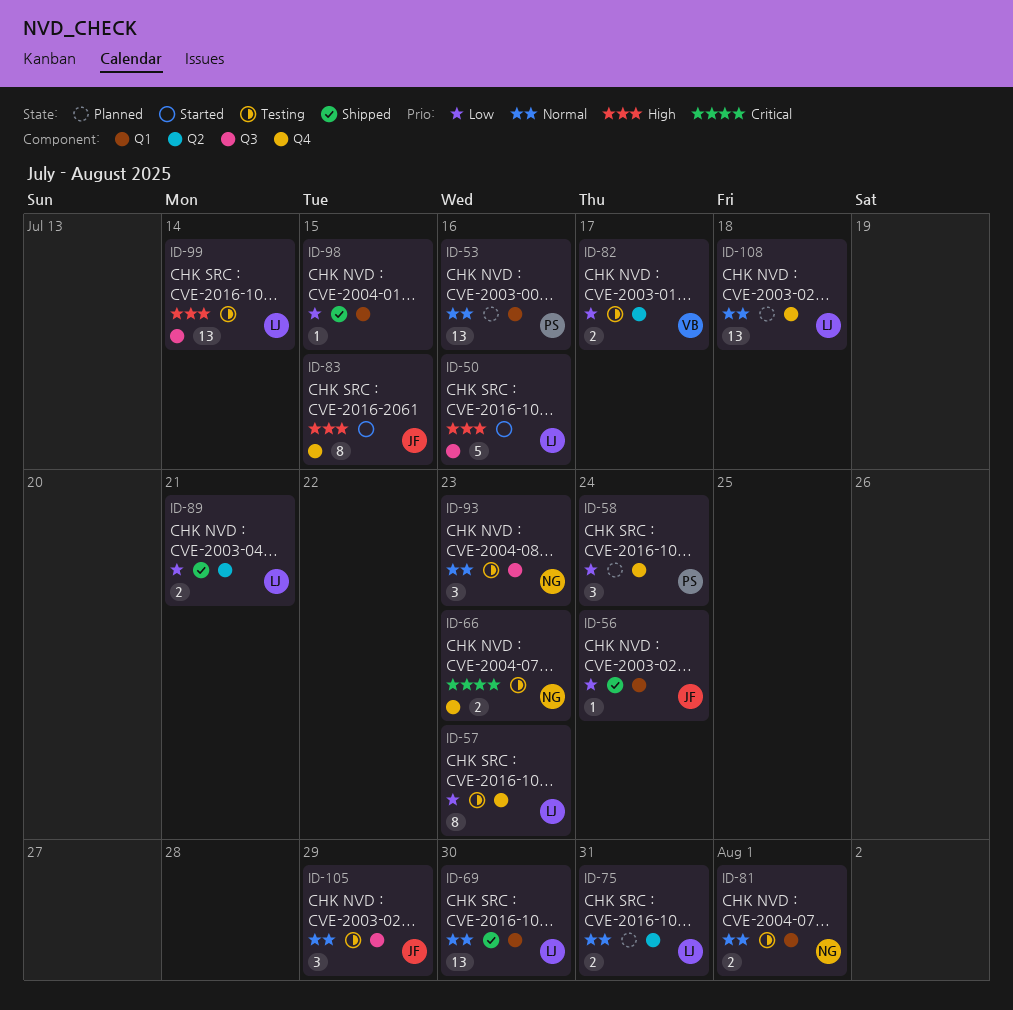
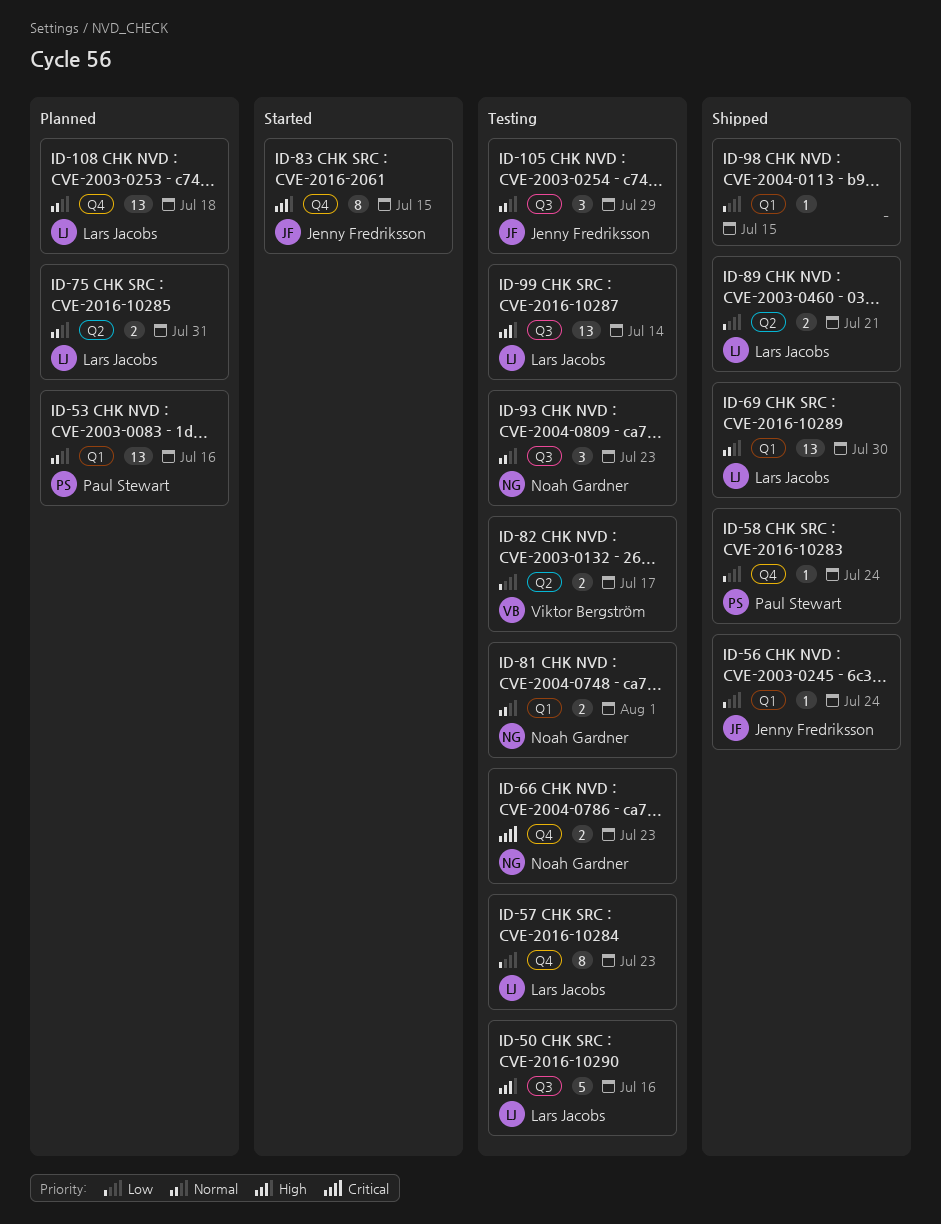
ID-50, status: Started -> Testing
ID-58, status: Planned -> Shipped
ID-58, estimate: 3 -> 1

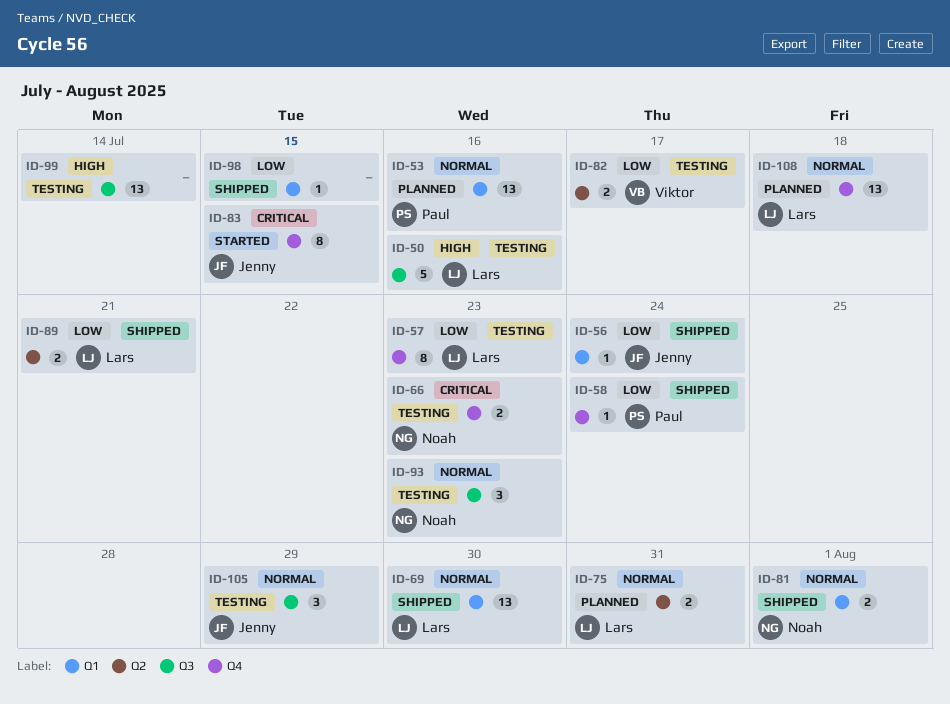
ID-81, status: Testing -> Shipped
ID-83, priority: High -> Critical
ID-99, owner: Lars Jacobs -> none

